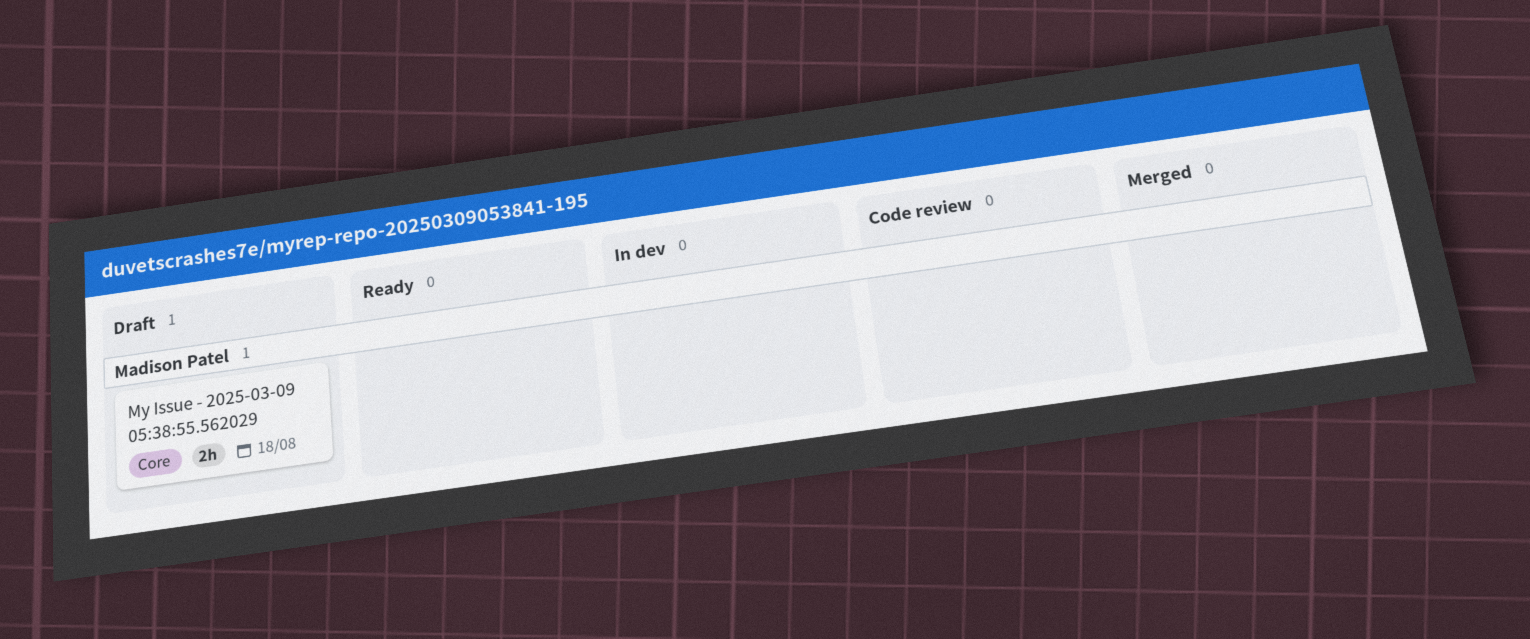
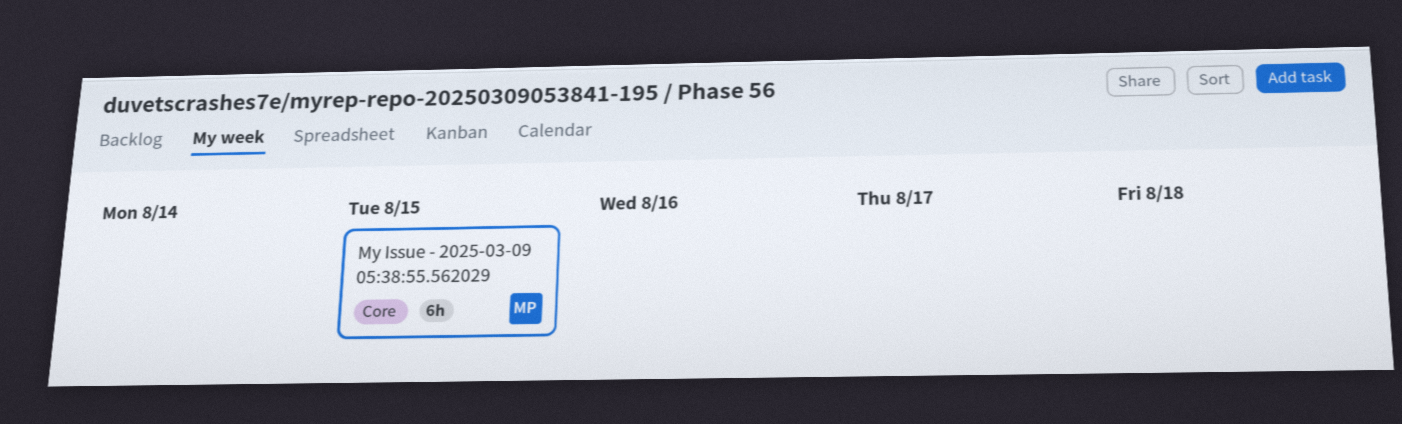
My Issue - 2025-03-09 05:38:55.562029, estimate: 2h -> 6h
My Issue - 2025-03-09 05:38:55.562029, due: Aug 18 -> Aug 15

